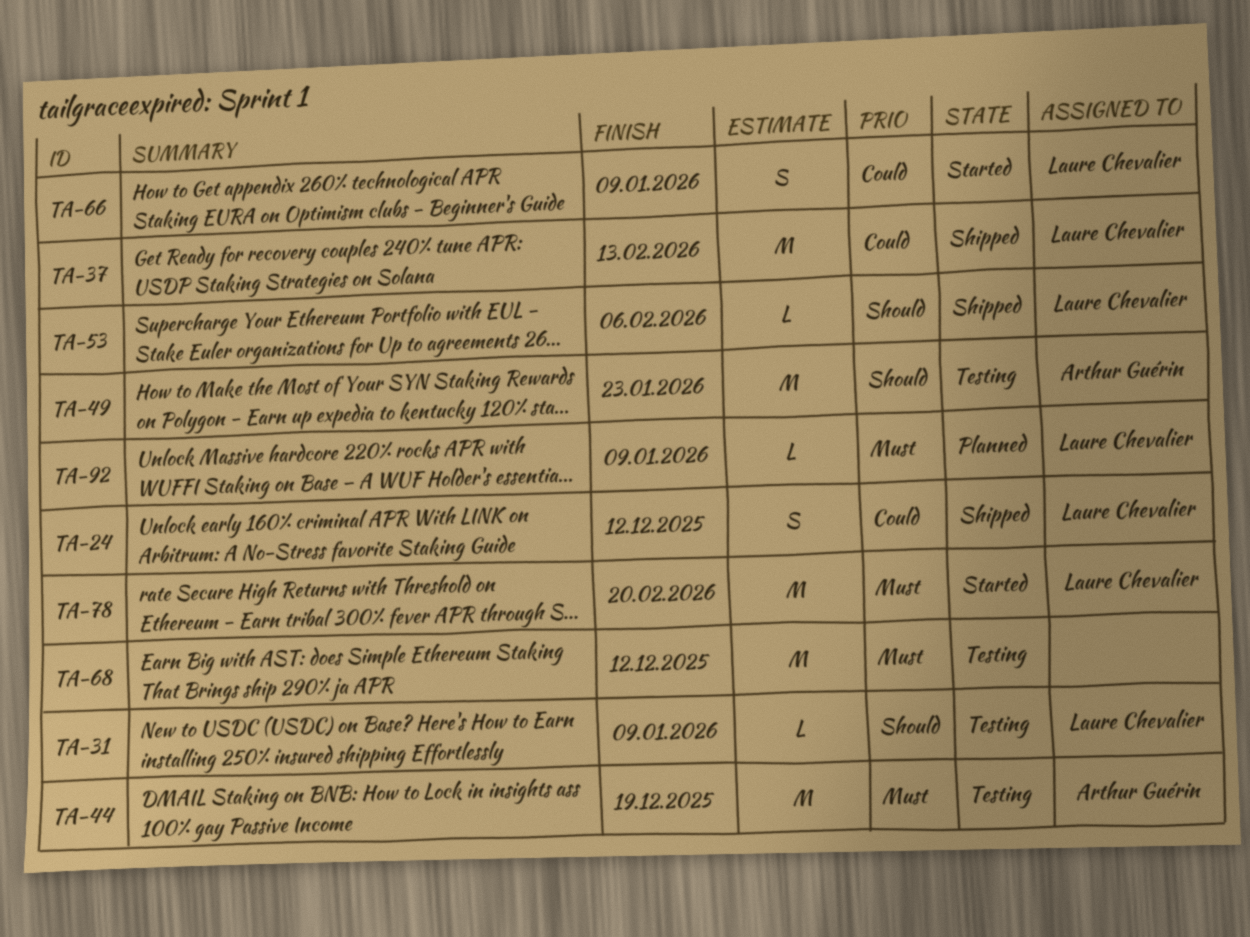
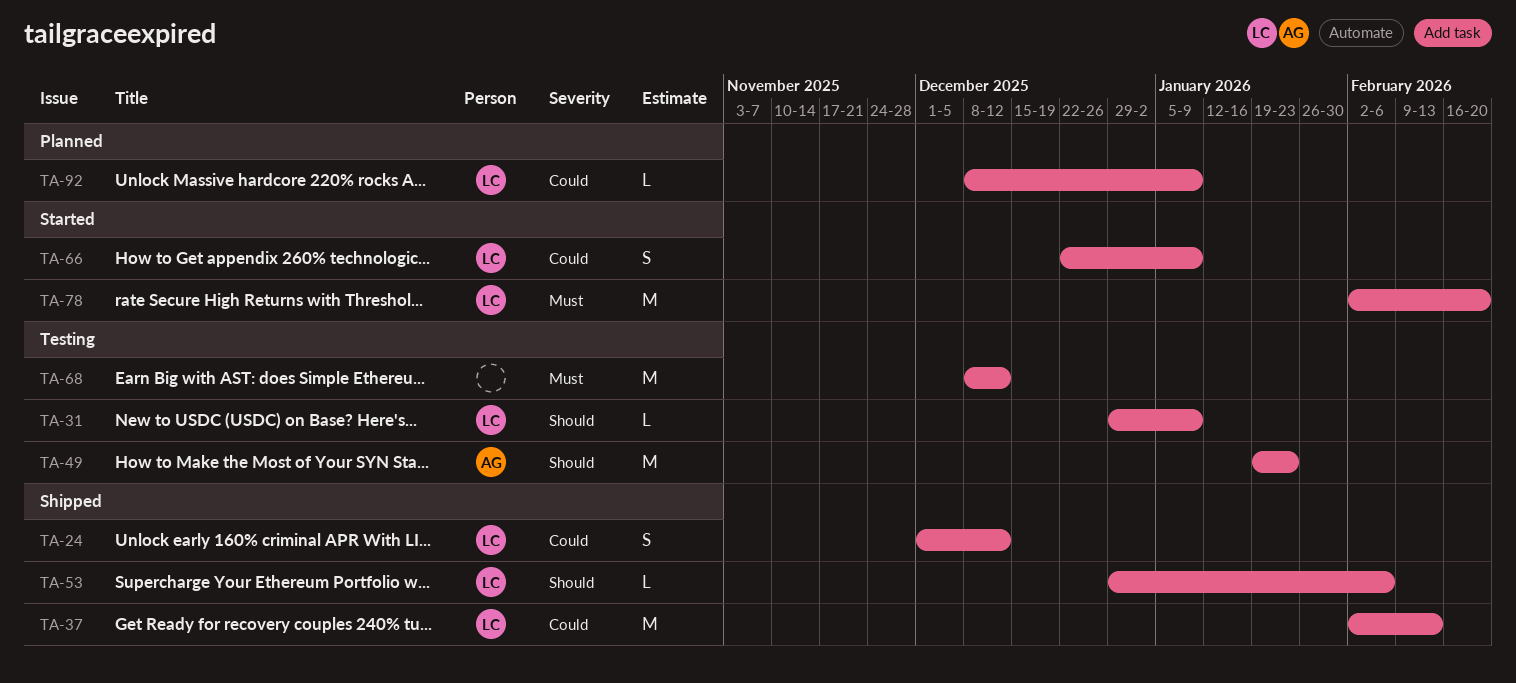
TA-44: present -> none
TA-92, priority: Must -> Could

